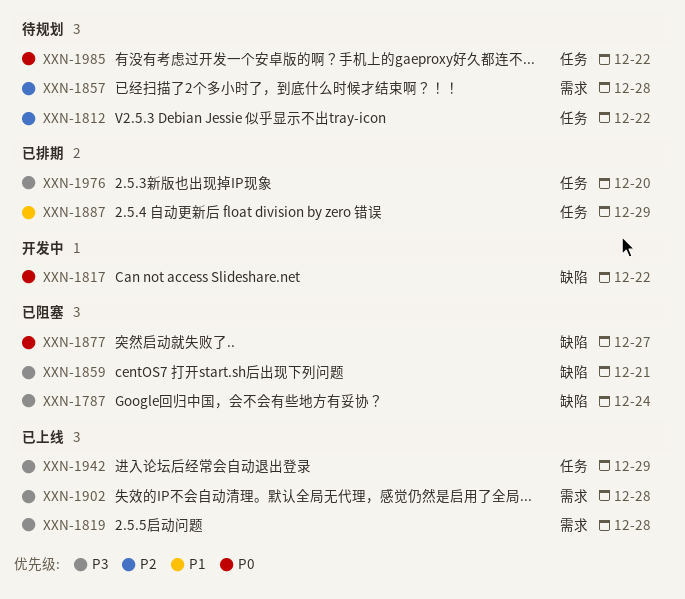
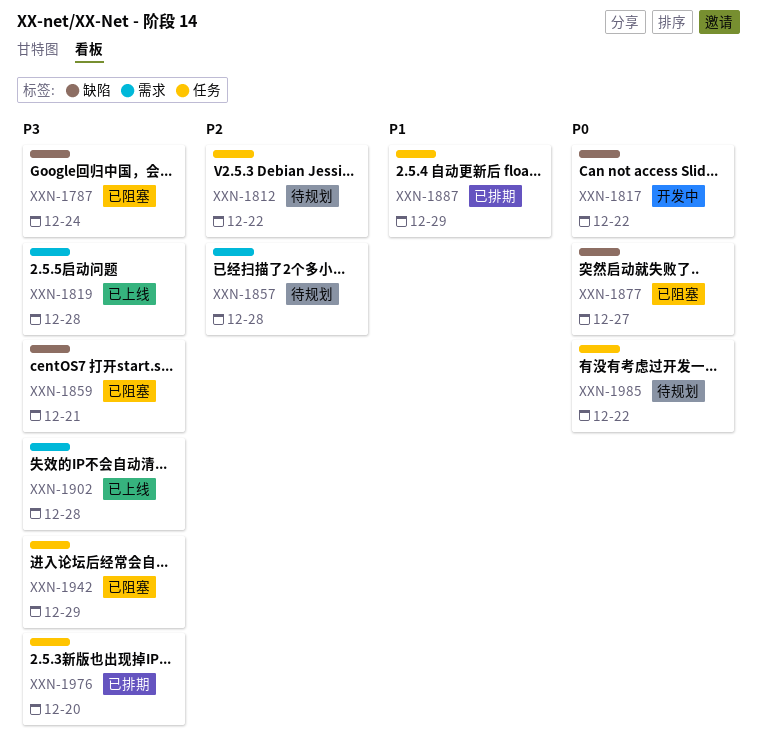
XXN-1942, status: 已上线 -> 已阻塞

